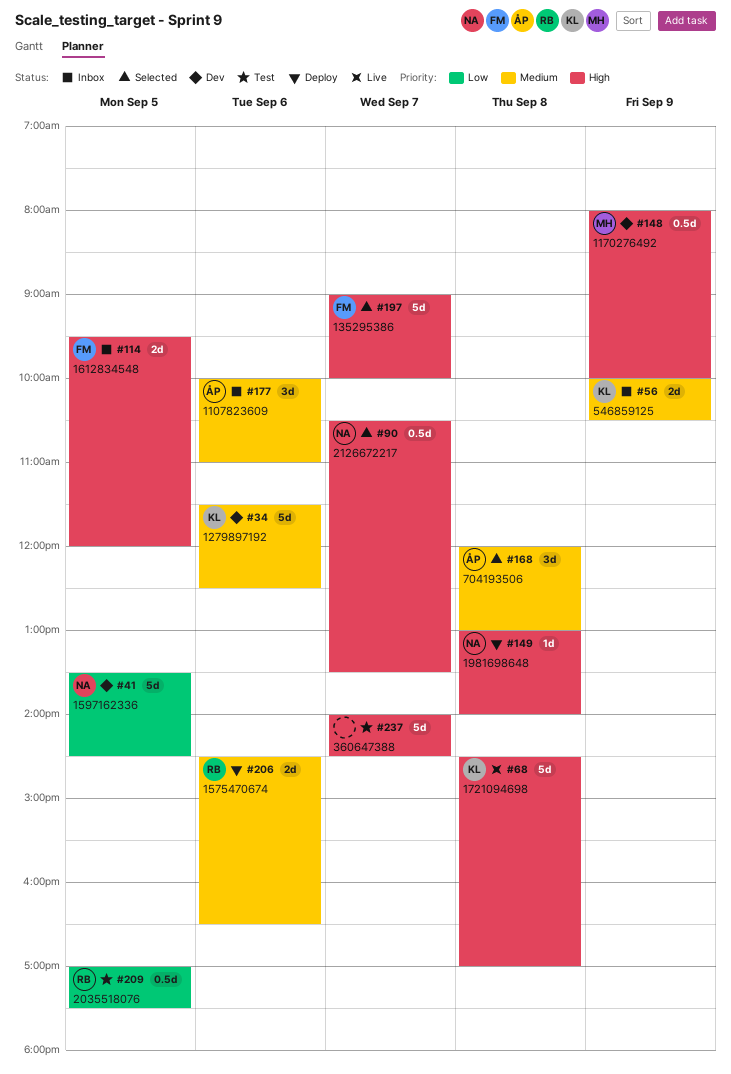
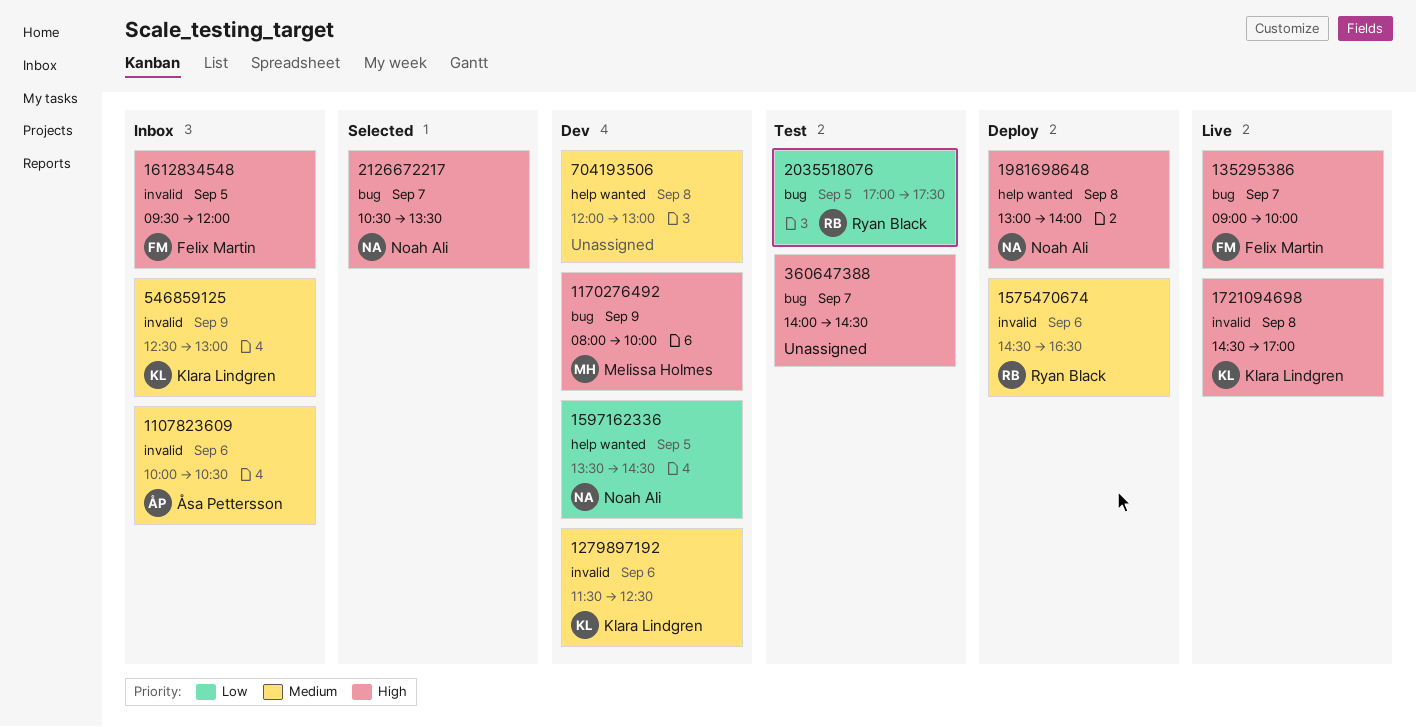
1107823609, ends: 11:00 -> 10:30
135295386, status: Selected -> Live
546859125, begins: 10:00 -> 12:30
546859125, ends: 10:30 -> 13:00
704193506, status: Selected -> Dev
704193506, owner: Åsa Pettersson -> none

